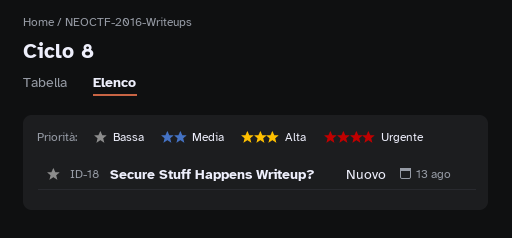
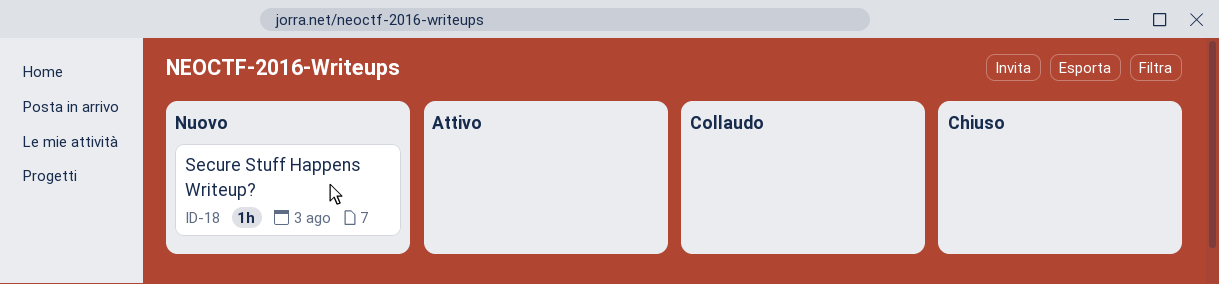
ID-18, due: Aug 13 -> Aug 3

